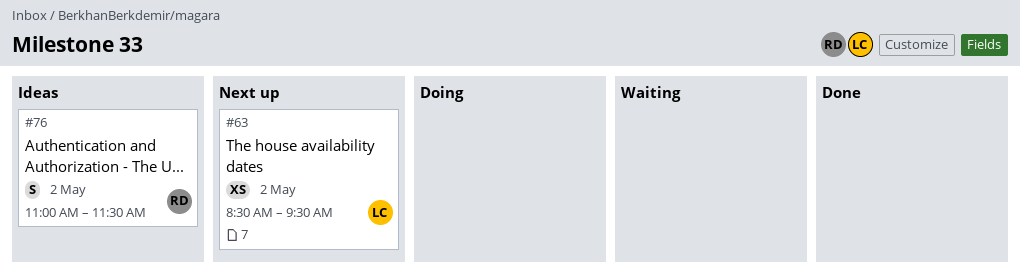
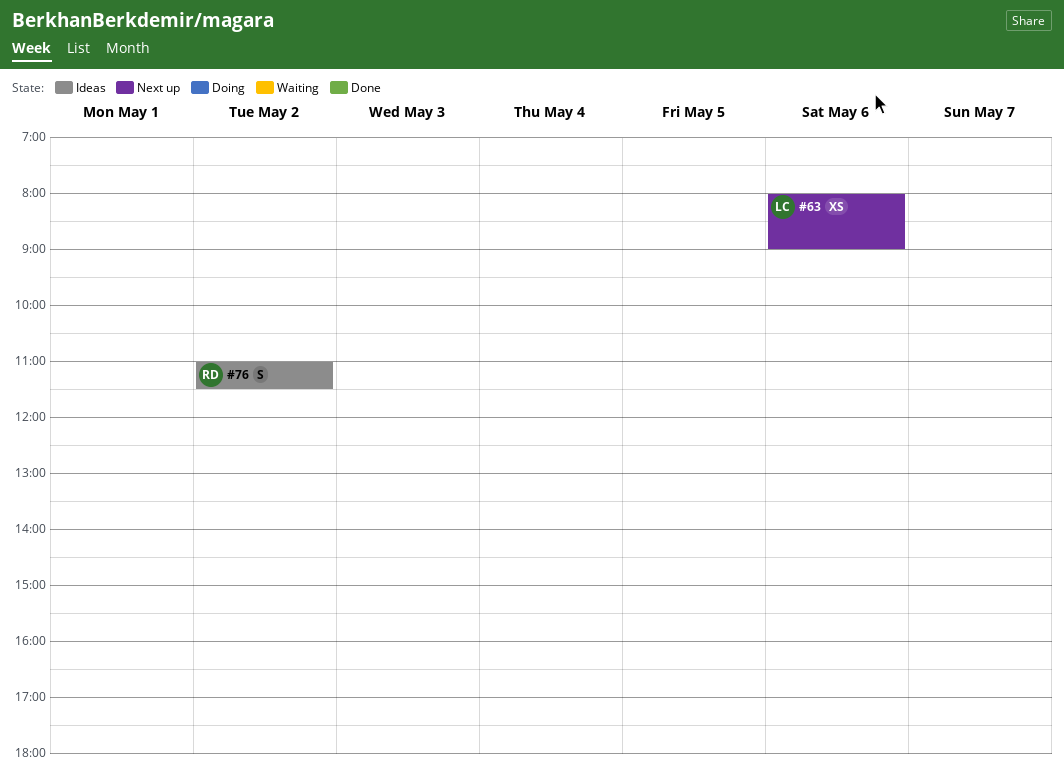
#63, day: May 2 -> May 6
#63, begins: 08:30 -> 08:00
#63, ends: 09:30 -> 09:00

